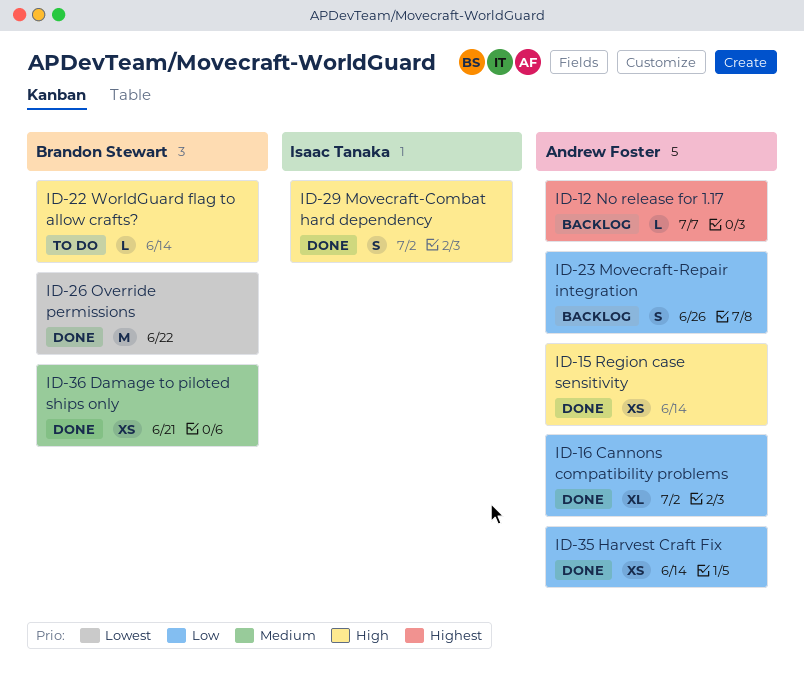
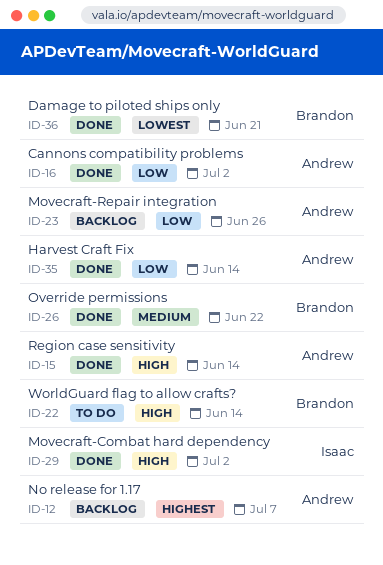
ID-26, priority: Lowest -> Medium
ID-36, priority: Medium -> Lowest

